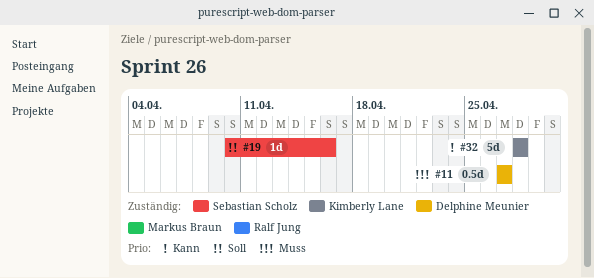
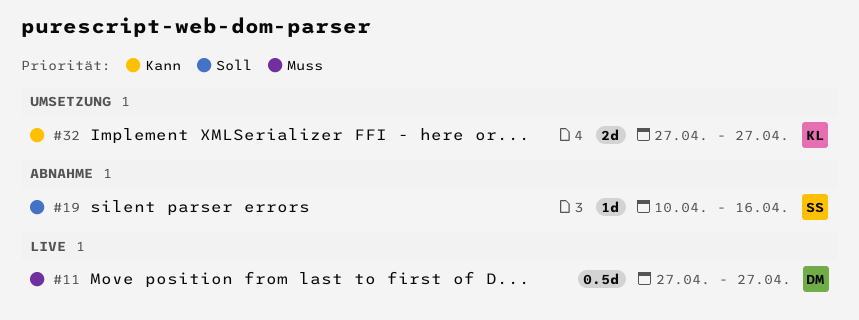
#32, estimate: 5d -> 2d
#32, start: Apr 28 -> Apr 27
#32, due: Apr 28 -> Apr 27

